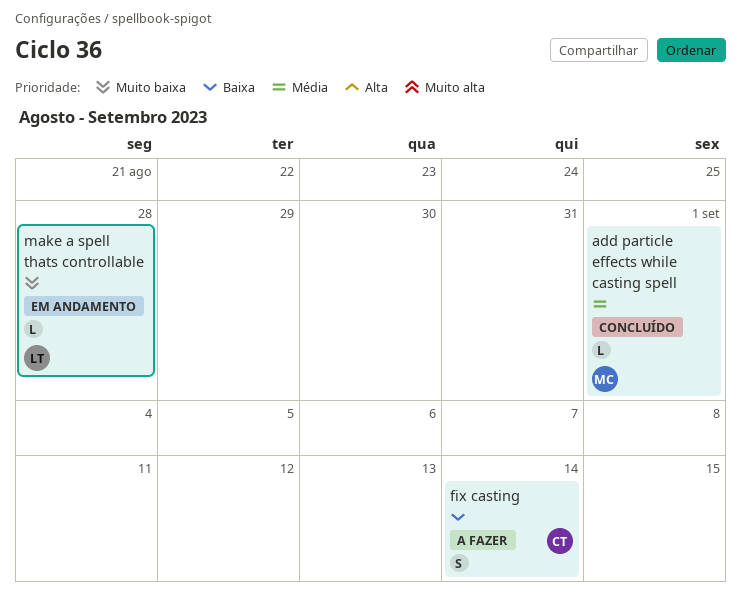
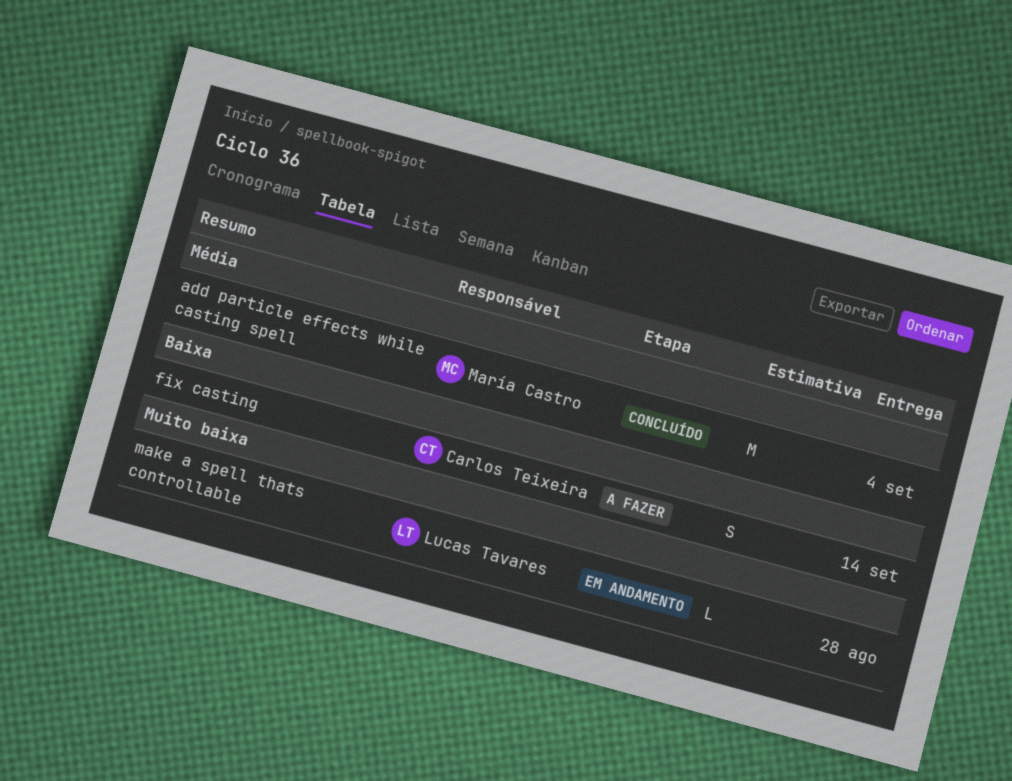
add particle effects while casting spell, estimate: L -> M
add particle effects while casting spell, due: Sep 1 -> Sep 4

